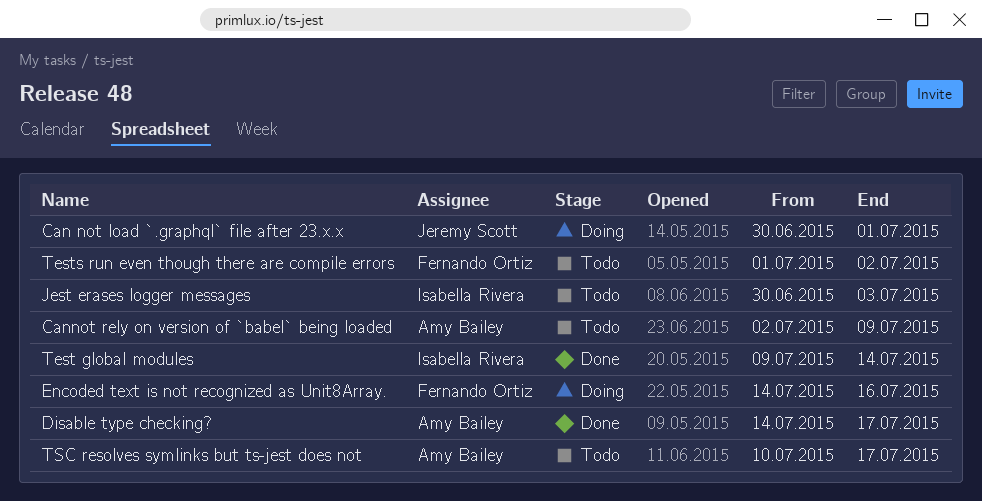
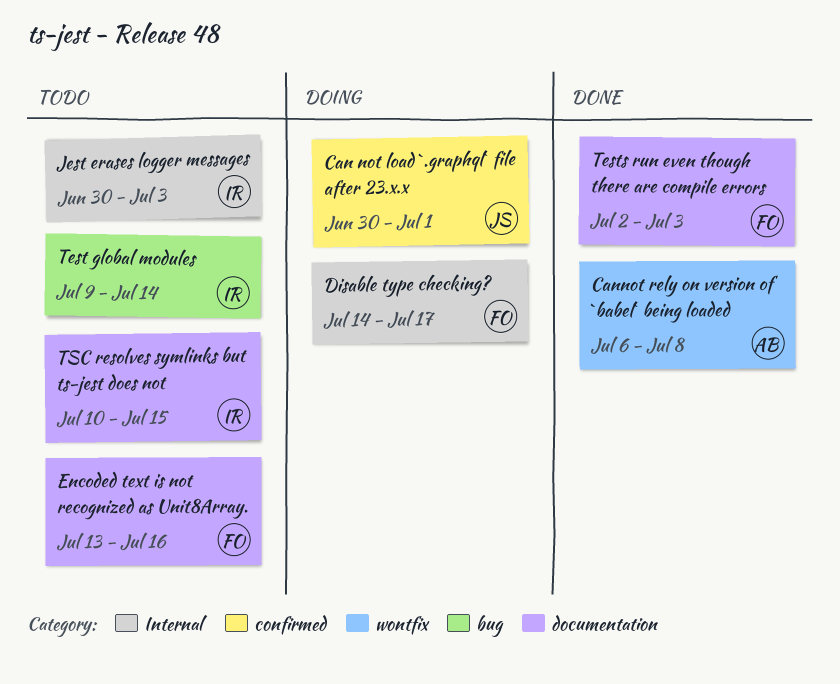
Cannot rely on version of `babel` being loaded, status: Todo -> Done
Cannot rely on version of `babel` being loaded, start: Jul 2 -> Jul 6
Cannot rely on version of `babel` being loaded, due: Jul 9 -> Jul 8
Disable type checking?, status: Done -> Doing
Disable type checking?, owner: Amy Bailey -> Fernando Ortiz
Encoded text is not recognized as Unit8Array., status: Doing -> Todo
Encoded text is not recognized as Unit8Array., start: Jul 14 -> Jul 13
Test global modules, status: Done -> Todo
Tests run even though there are compile errors, status: Todo -> Done
Tests run even though there are compile errors, start: Jul 1 -> Jul 2
Tests run even though there are compile errors, due: Jul 2 -> Jul 3
TSC resolves symlinks but ts-jest does not, owner: Amy Bailey -> Isabella Rivera
TSC resolves symlinks but ts-jest does not, due: Jul 17 -> Jul 15

